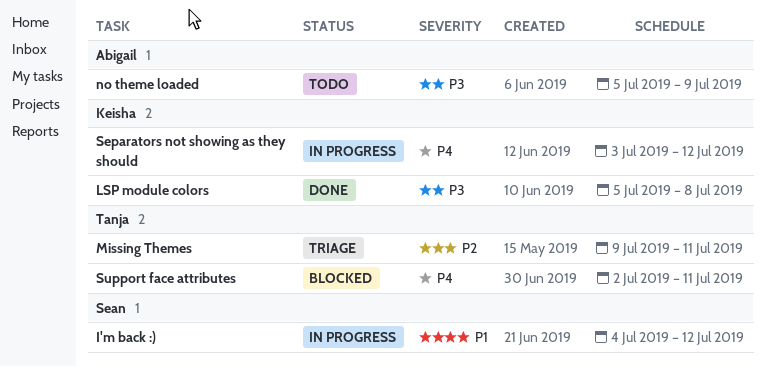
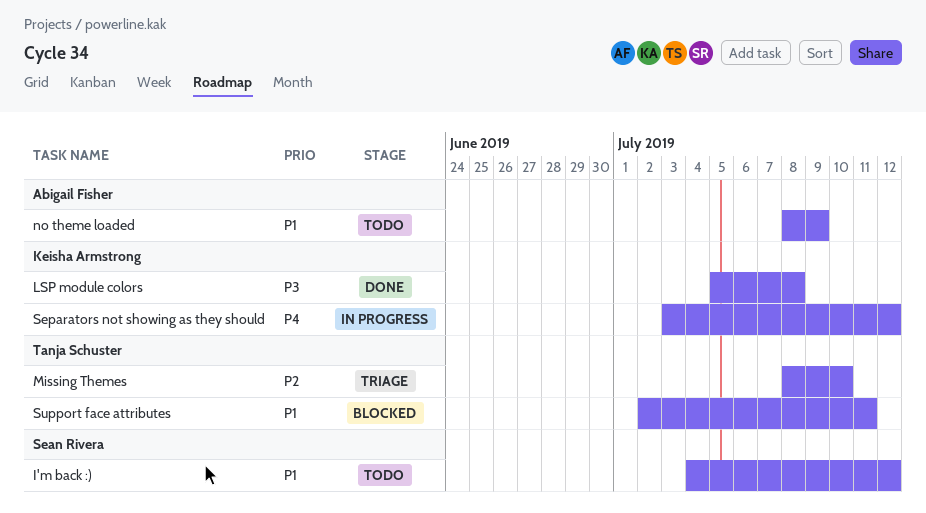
I'm back :), status: In progress -> Todo
Missing Themes, start: Jul 9 -> Jul 8
Missing Themes, due: Jul 11 -> Jul 10
no theme loaded, priority: P3 -> P1
no theme loaded, start: Jul 5 -> Jul 8
Support face attributes, priority: P4 -> P1

